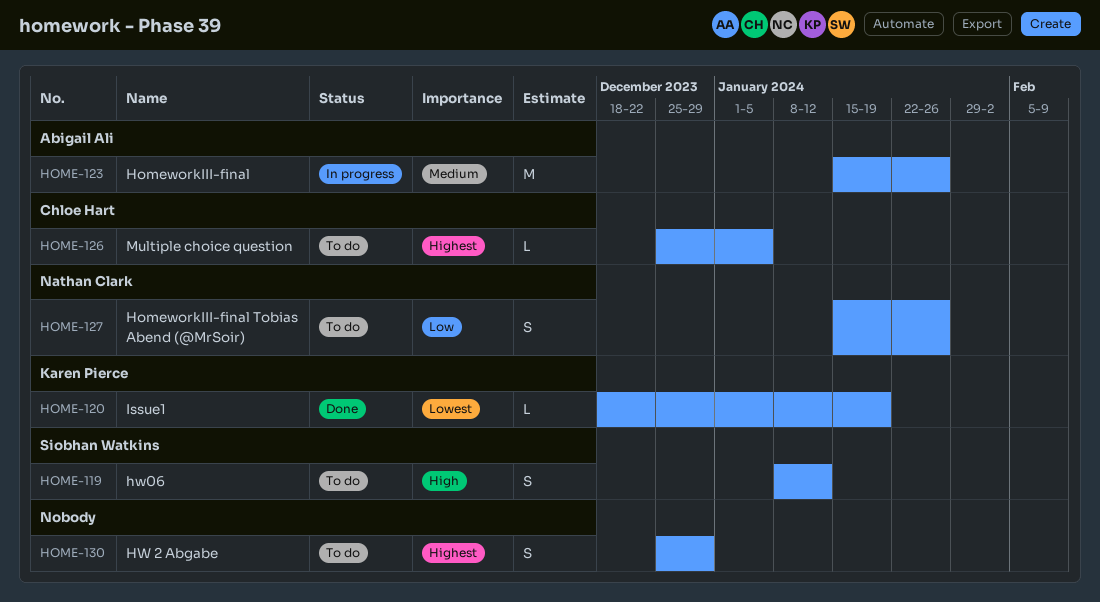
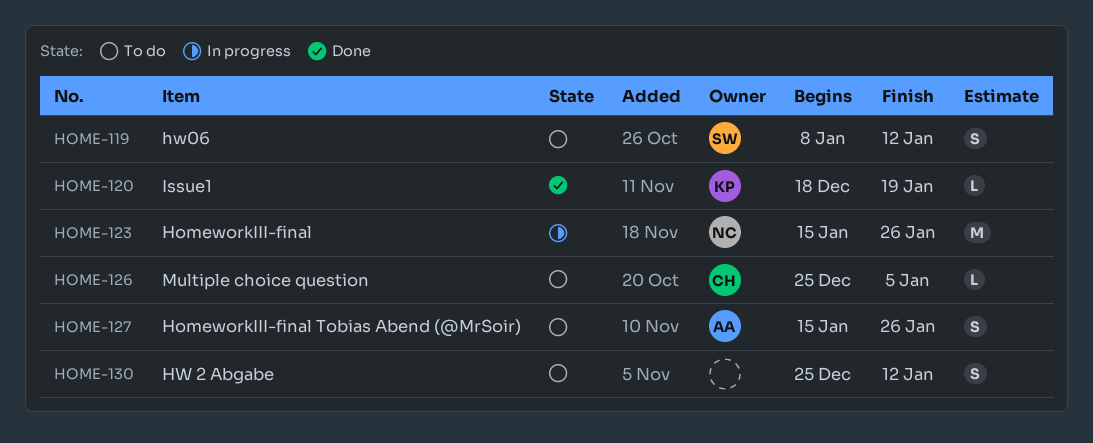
HOME-123, owner: Abigail Ali -> Nathan Clark
HOME-127, owner: Nathan Clark -> Abigail Ali
HOME-130, due: Dec 29 -> Jan 12

